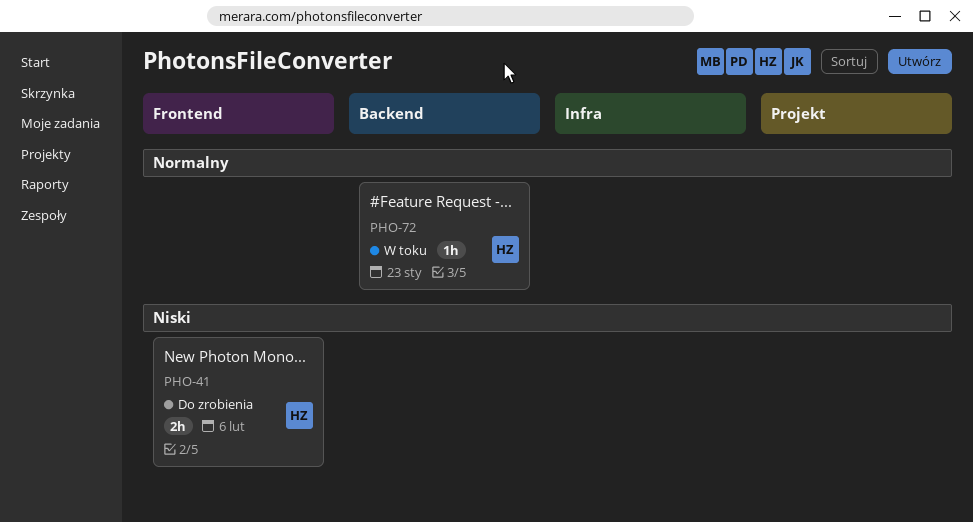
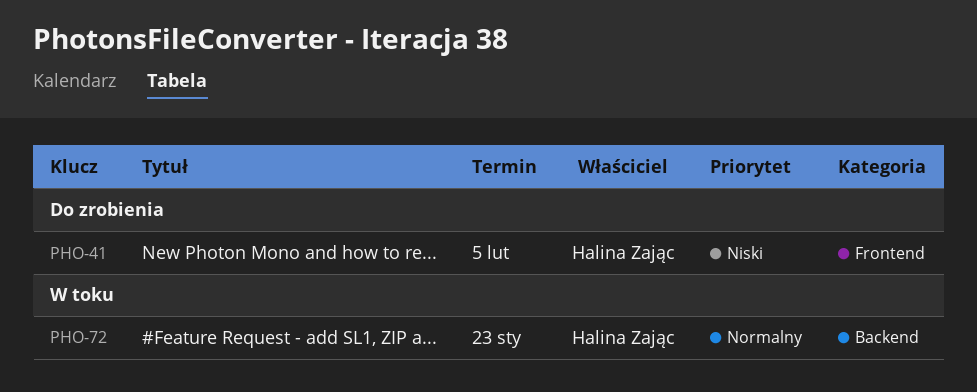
PHO-41, due: Feb 6 -> Feb 5

